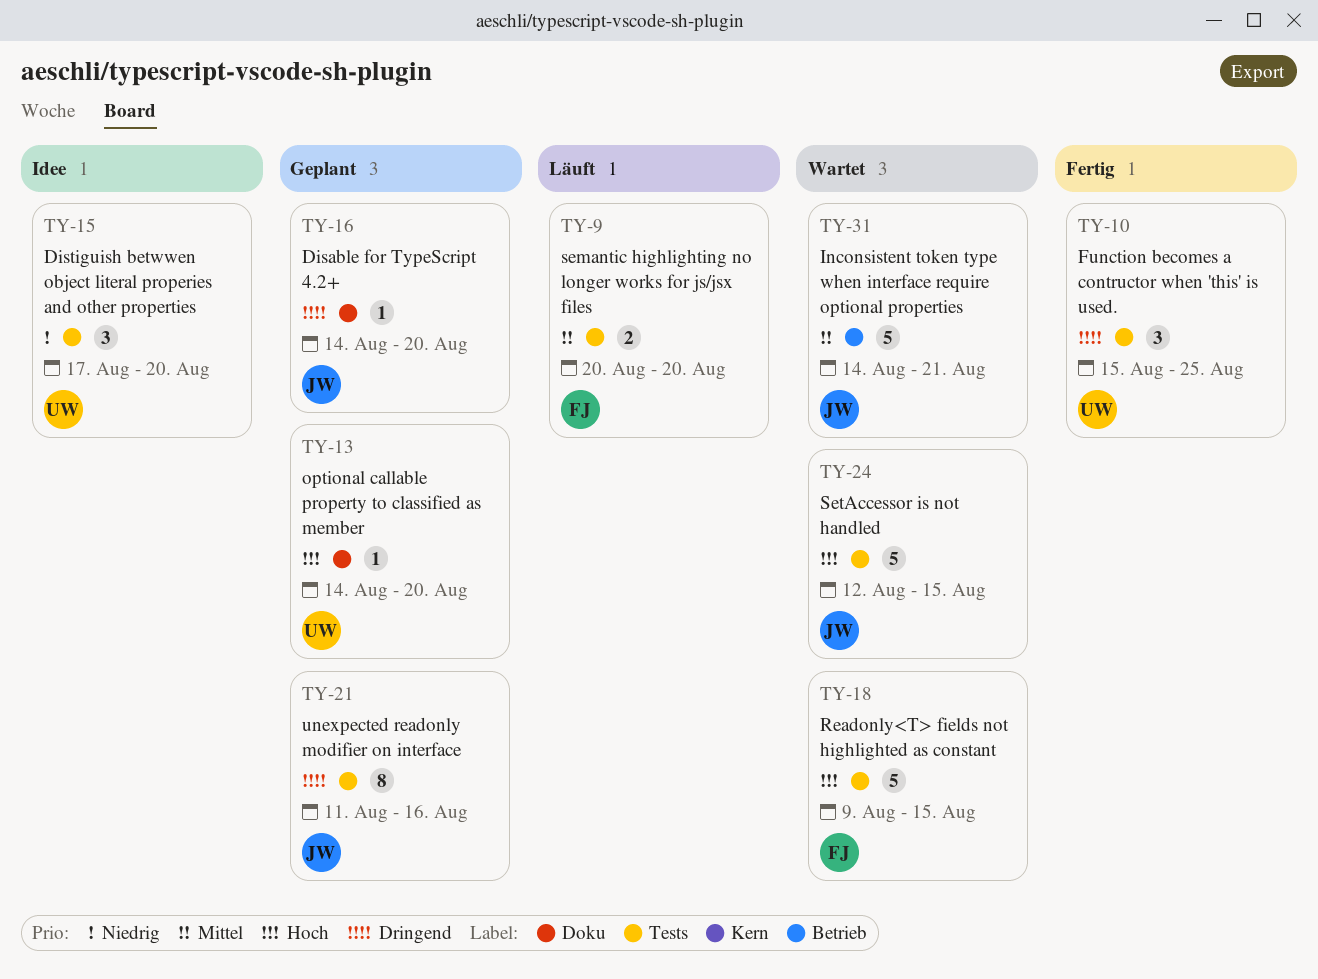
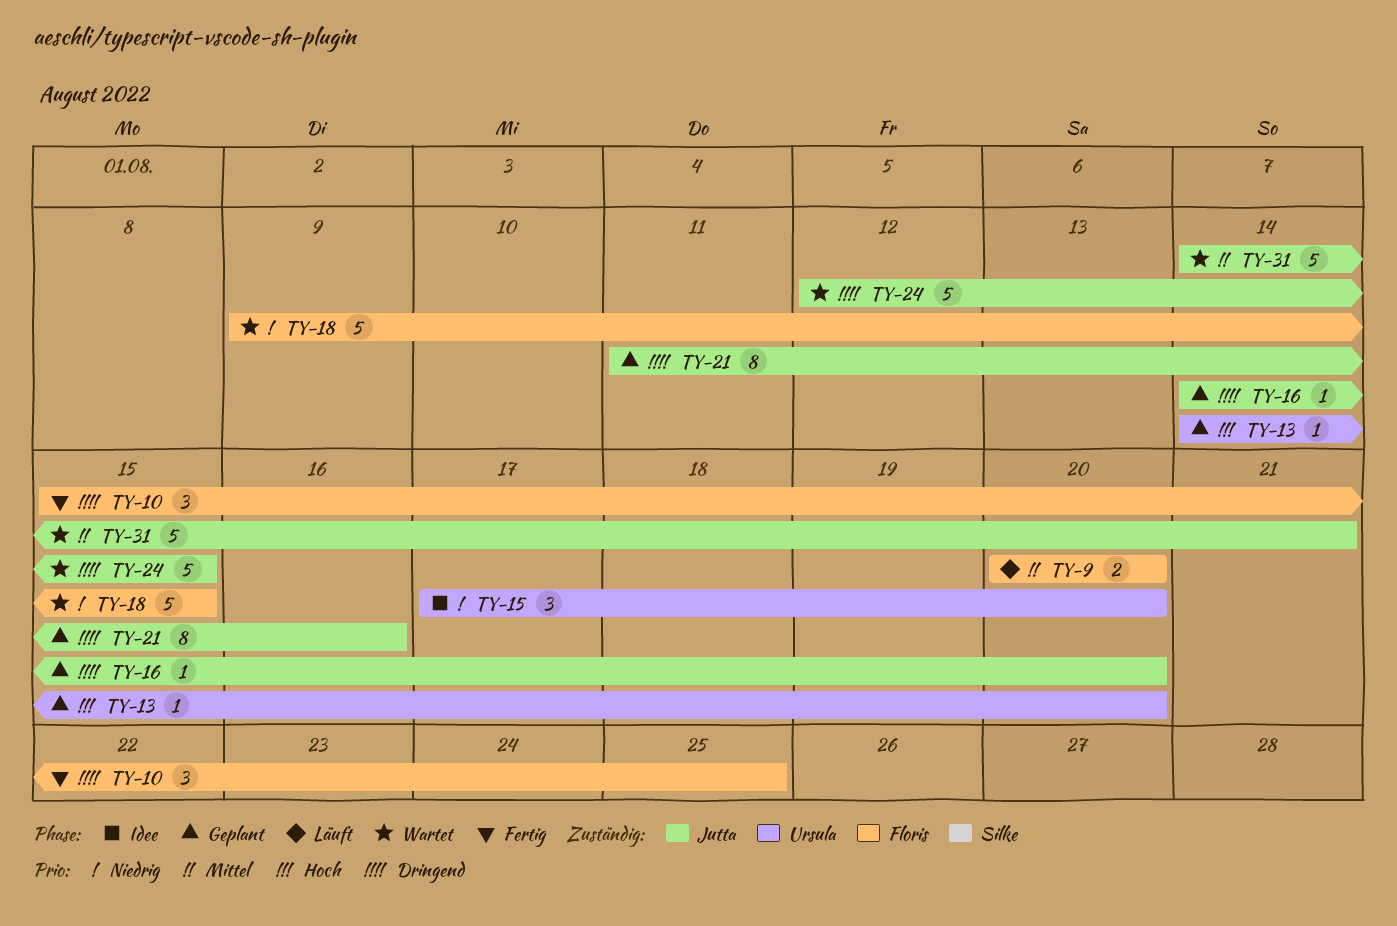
TY-10, owner: Ursula -> Floris
TY-18, priority: Hoch -> Niedrig
TY-24, priority: Hoch -> Dringend

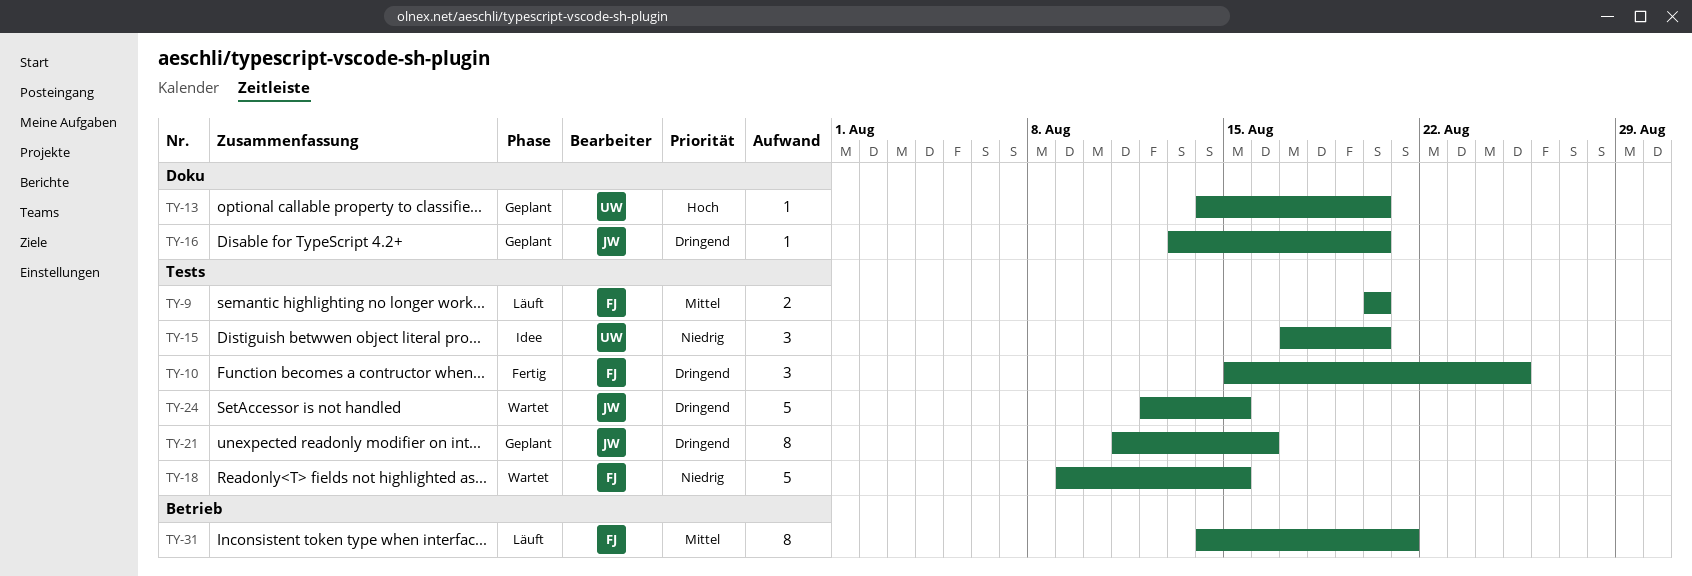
TY-16, start: Aug 14 -> Aug 13
TY-31, status: Wartet -> Läuft
TY-31, owner: Jutta -> Floris
TY-31, estimate: 5 -> 8

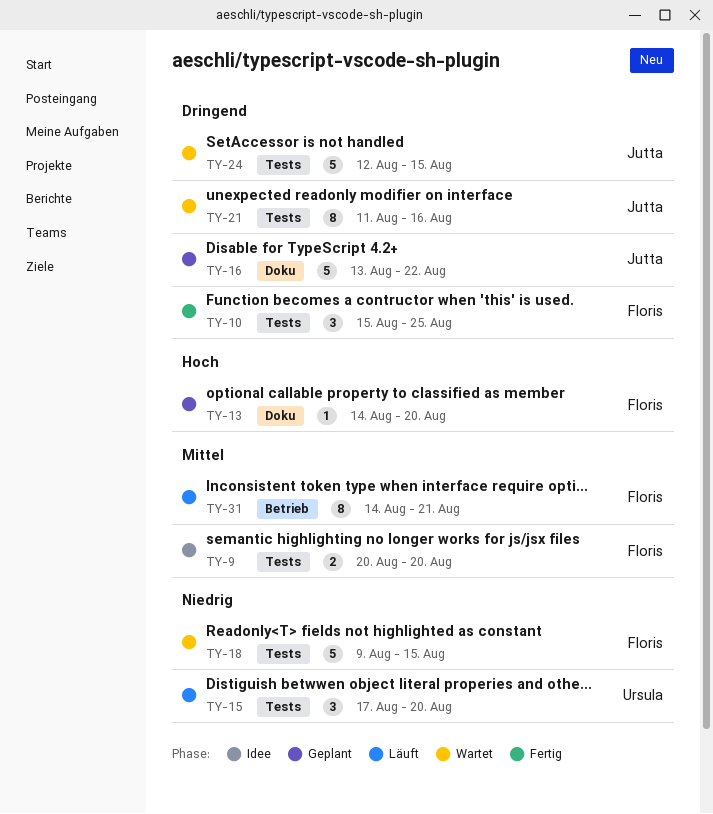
TY-9, status: Läuft -> Idee
TY-13, owner: Ursula -> Floris
TY-15, status: Idee -> Läuft
TY-16, estimate: 1 -> 5
TY-16, due: Aug 20 -> Aug 22
TY-21, status: Geplant -> Wartet

